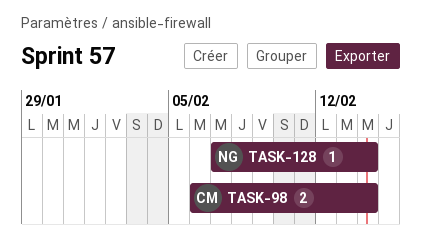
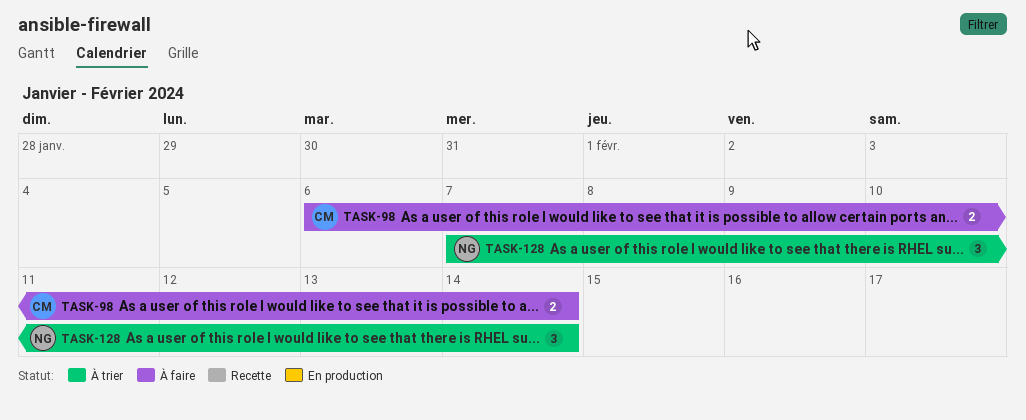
TASK-128, estimate: 1 -> 3

